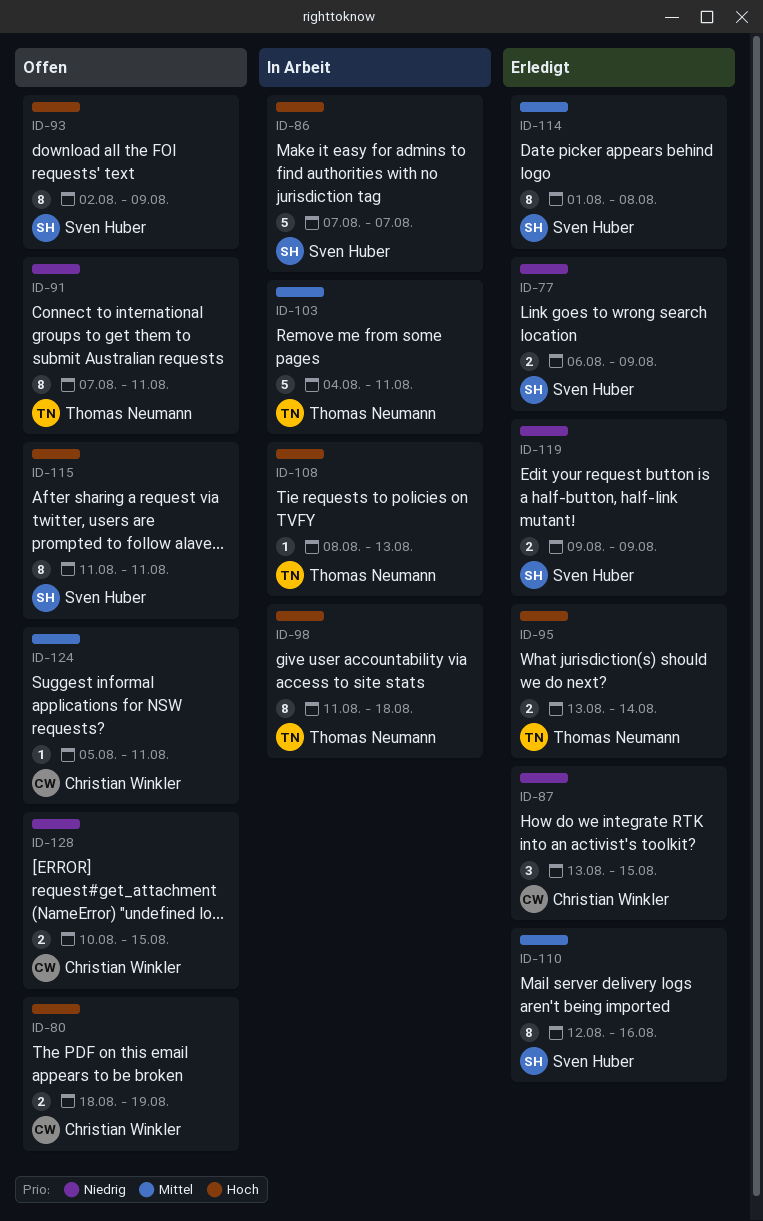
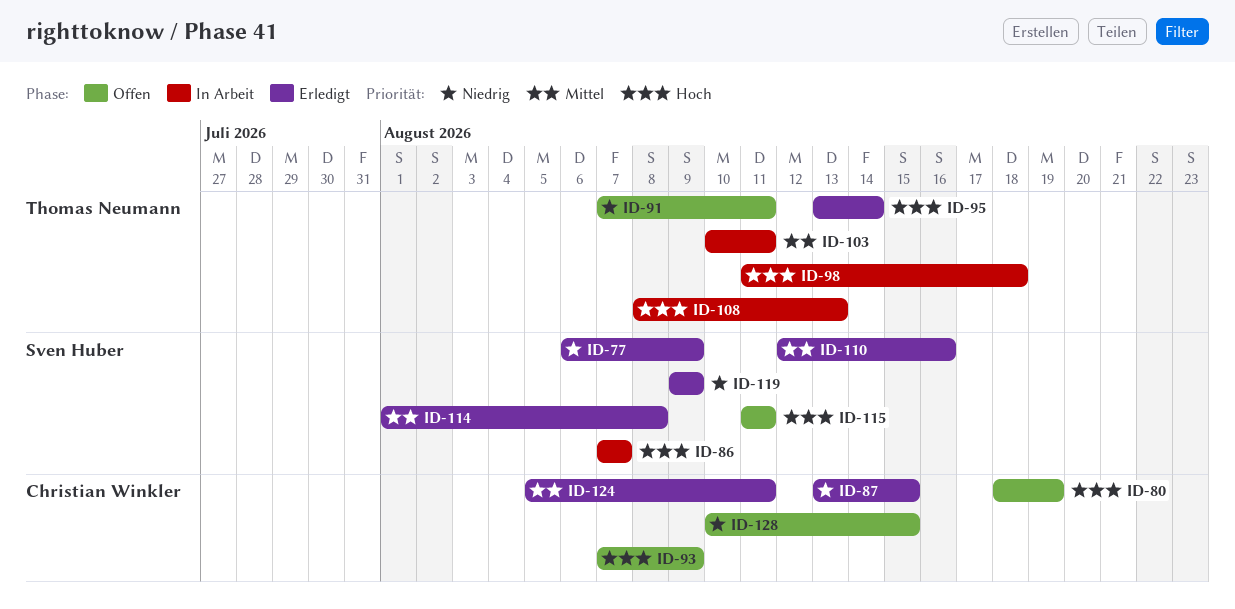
ID-93, owner: Sven Huber -> Christian Winkler
ID-93, start: Aug 2 -> Aug 7
ID-103, start: Aug 4 -> Aug 10
ID-124, status: Offen -> Erledigt

